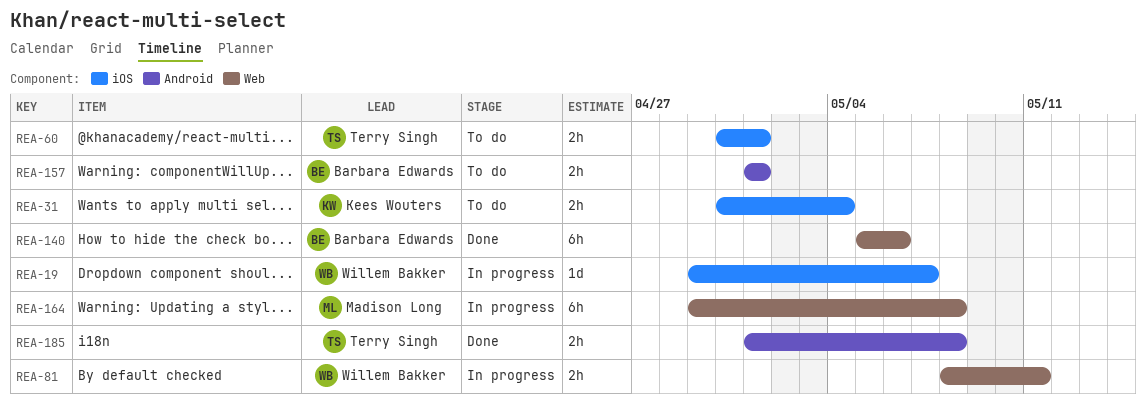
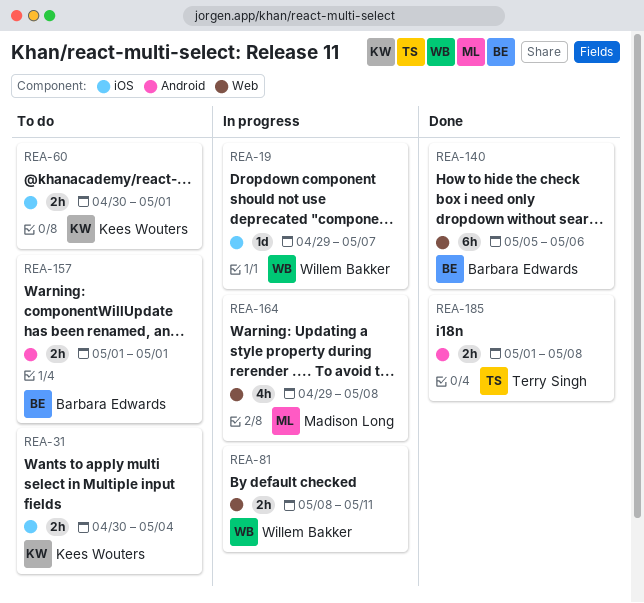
REA-60, owner: Terry Singh -> Kees Wouters
REA-164, estimate: 6h -> 4h

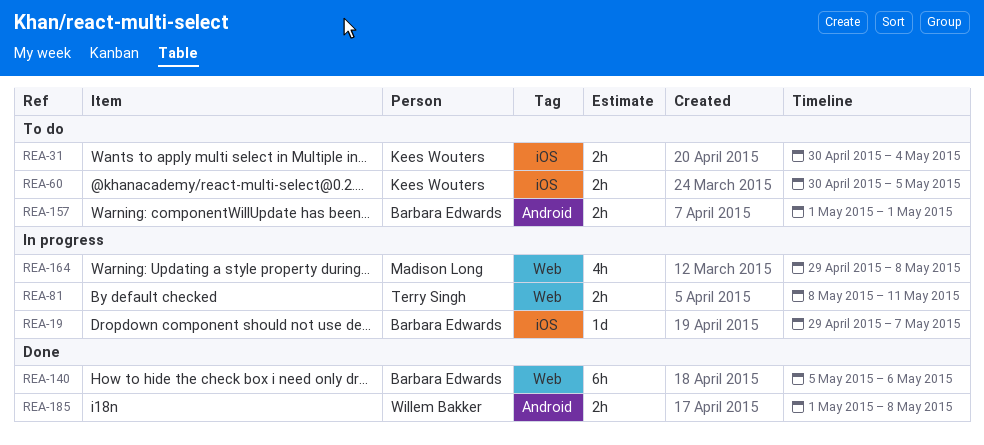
REA-19, owner: Willem Bakker -> Barbara Edwards
REA-60, due: May 1 -> May 5
REA-81, owner: Willem Bakker -> Terry Singh
REA-185, owner: Terry Singh -> Willem Bakker

